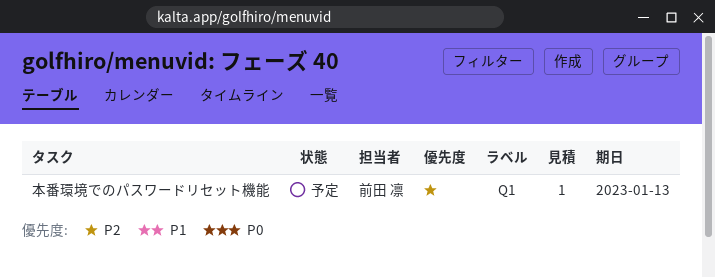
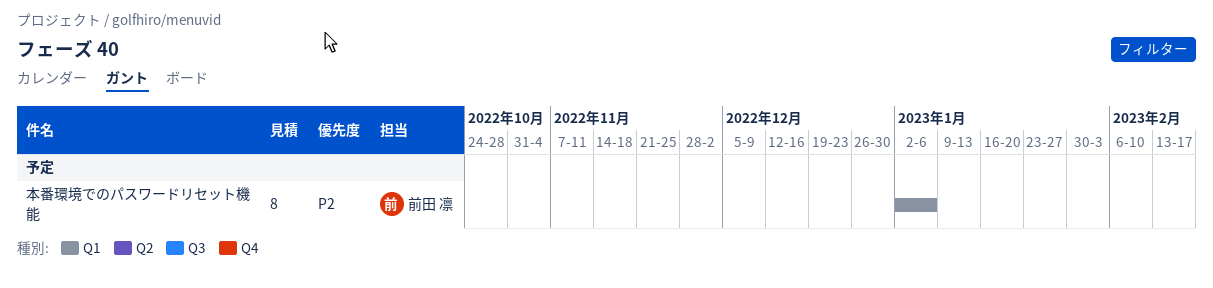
本番環境でのパスワードリセット機能, estimate: 1 -> 8
本番環境でのパスワードリセット機能, due: Jan 13 -> Jan 6

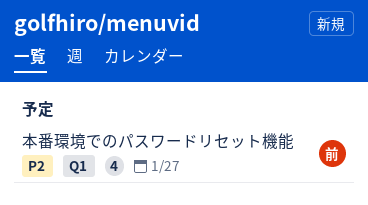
本番環境でのパスワードリセット機能, estimate: 8 -> 4
本番環境でのパスワードリセット機能, due: Jan 6 -> Jan 27

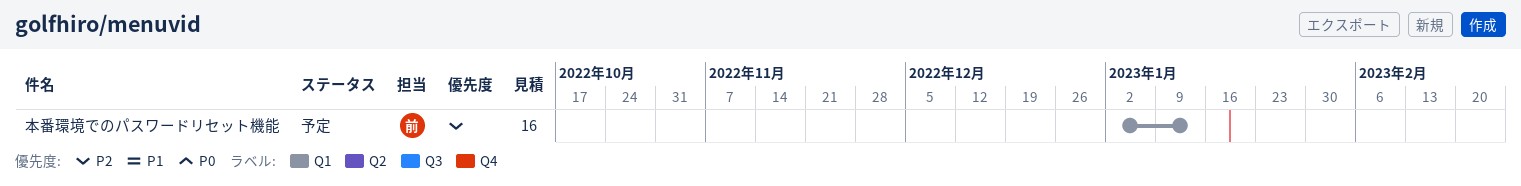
本番環境でのパスワードリセット機能, estimate: 4 -> 16
本番環境でのパスワードリセット機能, due: Jan 27 -> Jan 13

